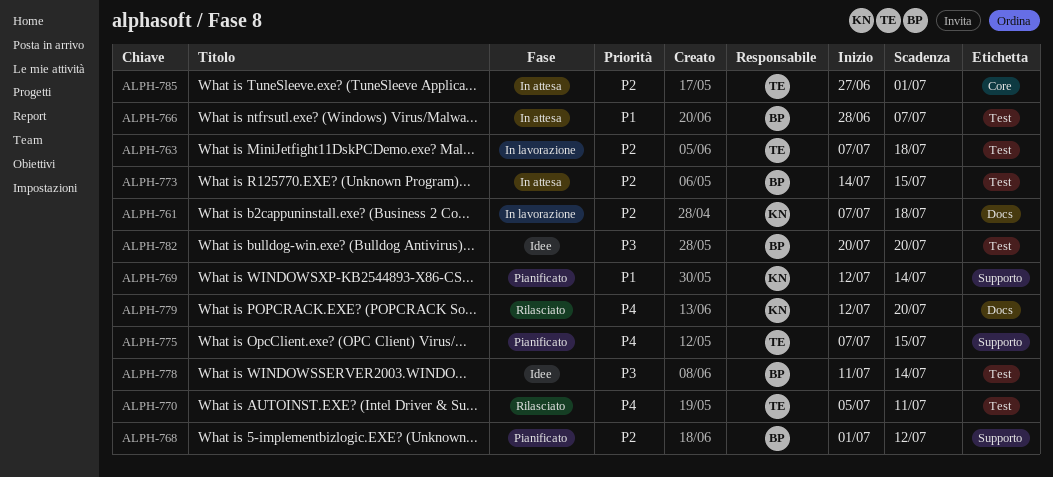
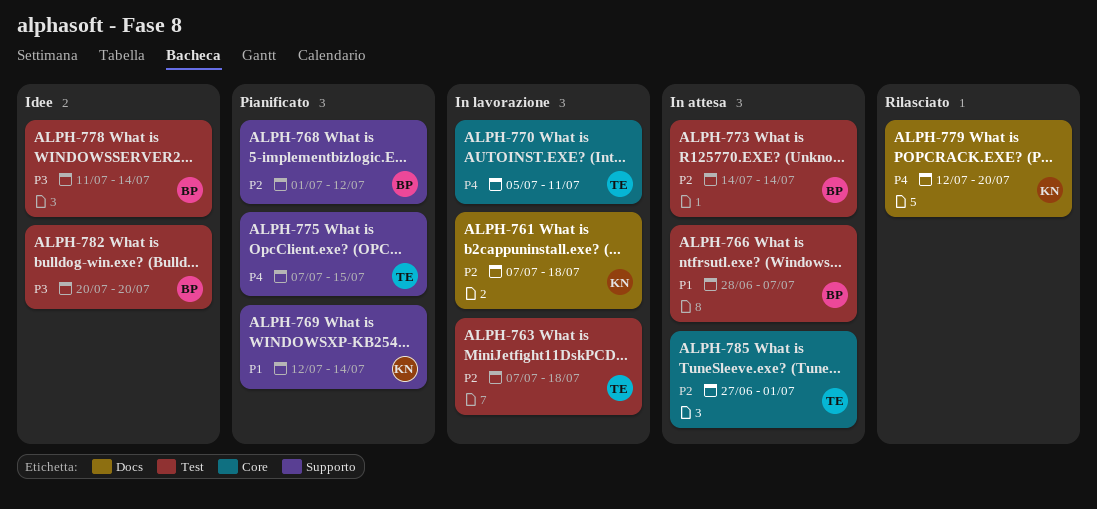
ALPH-770, status: Rilasciato -> In lavorazione
ALPH-770, label: Test -> Core
ALPH-773, due: Jul 15 -> Jul 14

